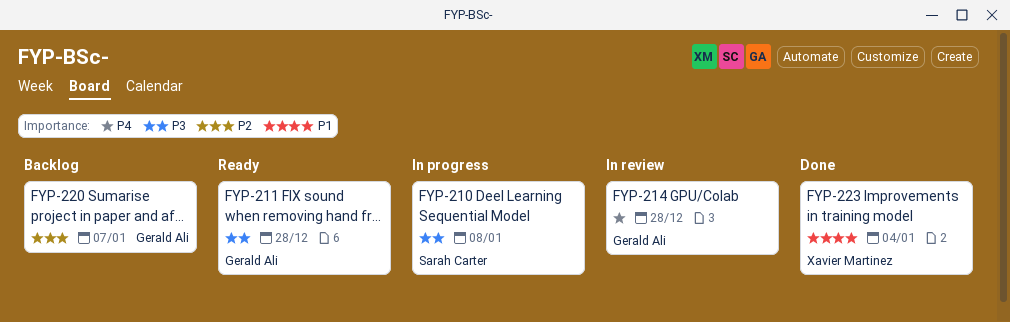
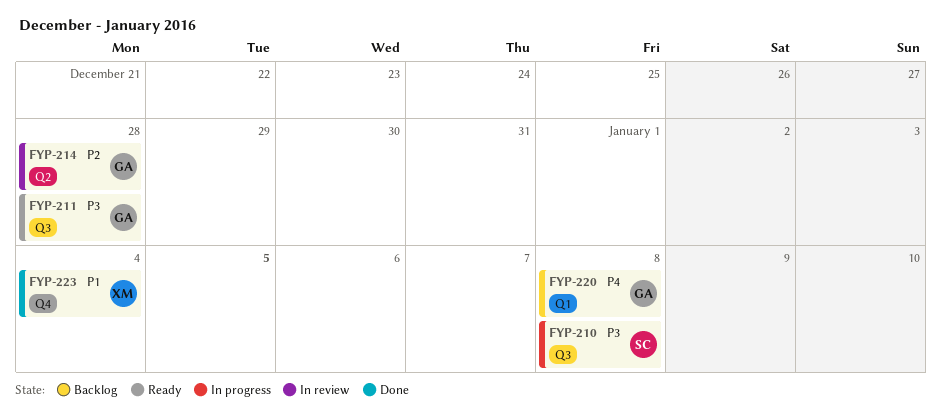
FYP-214, priority: P4 -> P2
FYP-220, priority: P2 -> P4
FYP-220, due: Jan 7 -> Jan 8

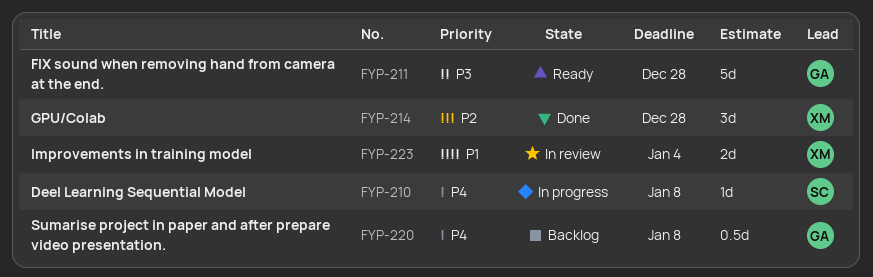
FYP-210, priority: P3 -> P4
FYP-214, status: In review -> Done
FYP-214, owner: GA -> XM
FYP-223, status: Done -> In review

